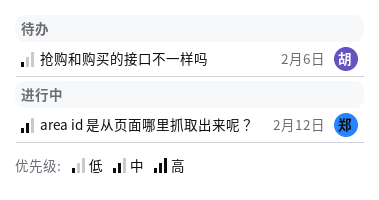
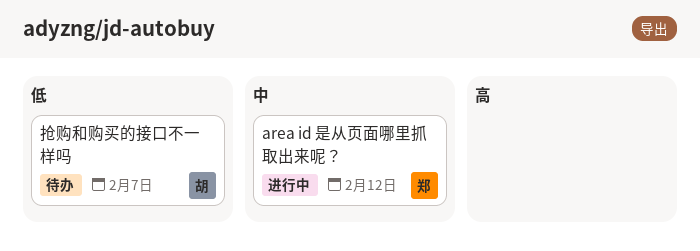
抢购和购买的接口不一样吗, due: Feb 6 -> Feb 7

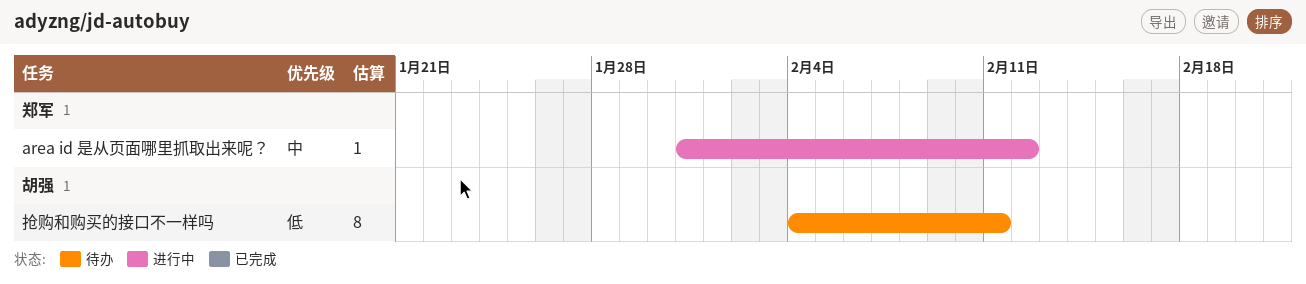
抢购和购买的接口不一样吗, due: Feb 7 -> Feb 11

